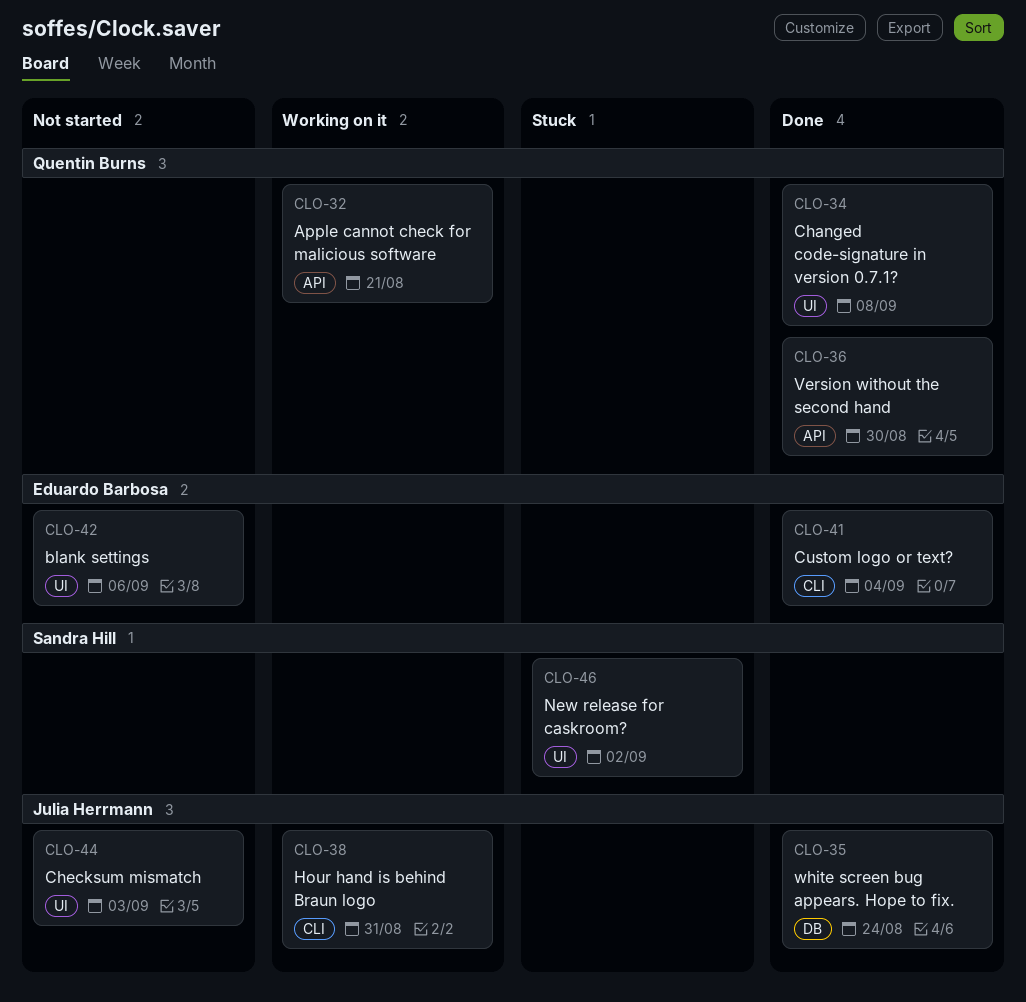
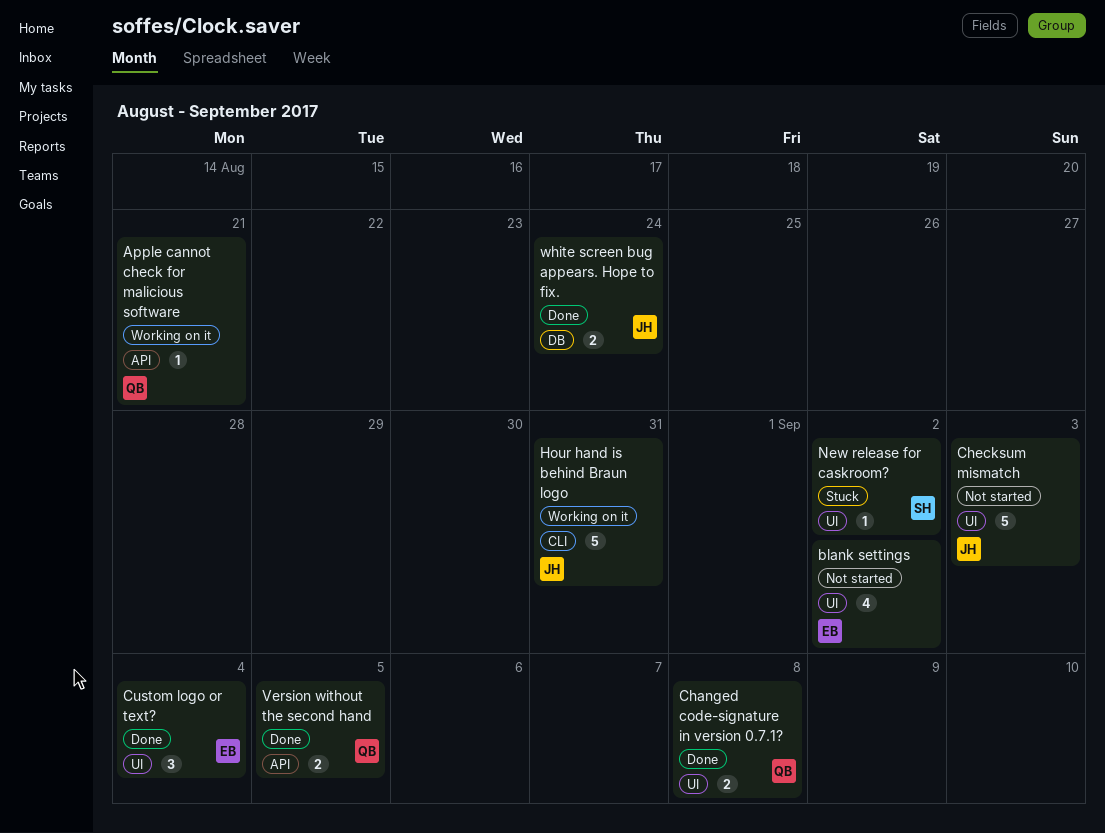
blank settings, due: Sep 6 -> Sep 2
Custom logo or text?, label: CLI -> UI
Version without the second hand, due: Aug 30 -> Sep 5

